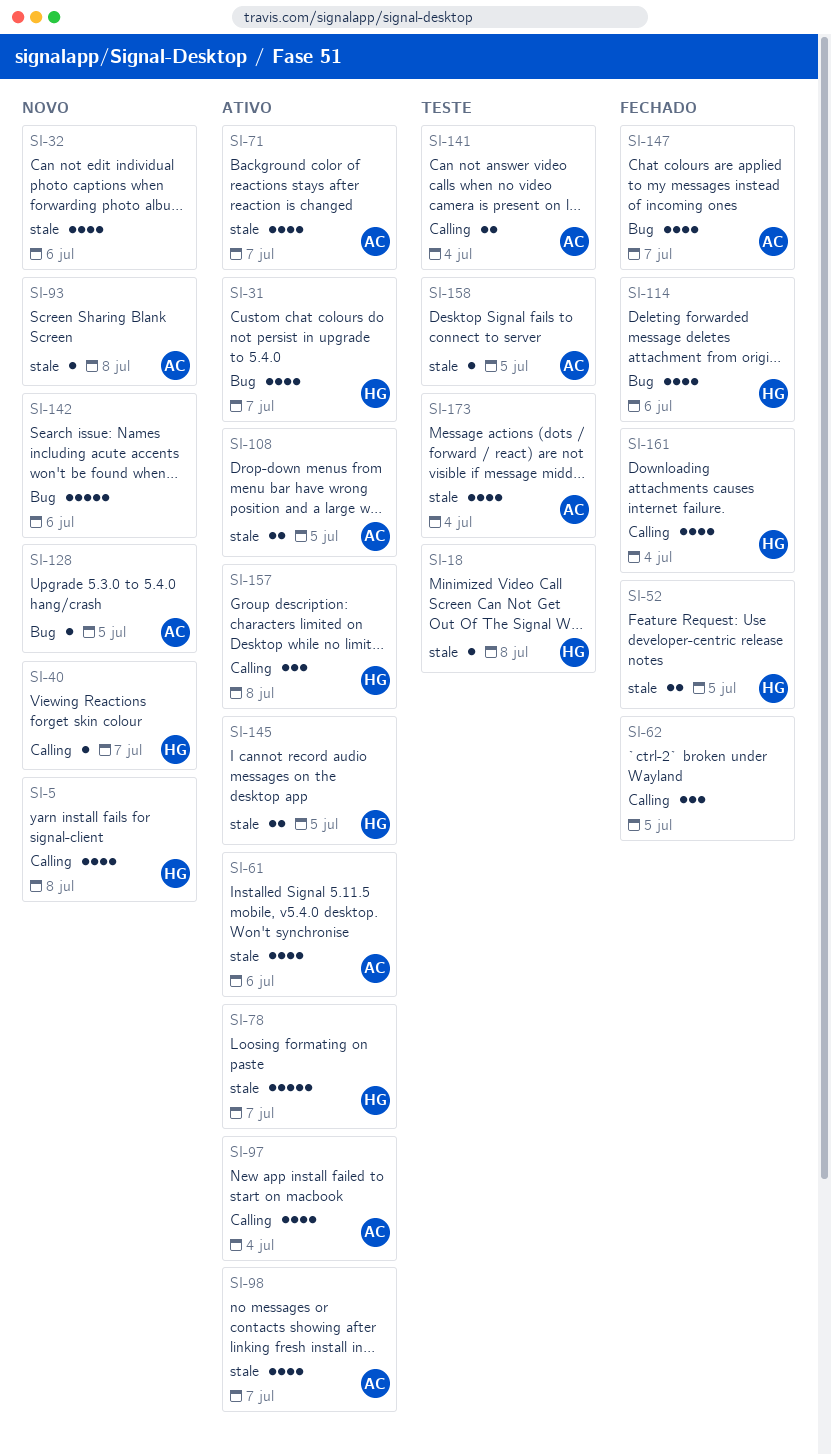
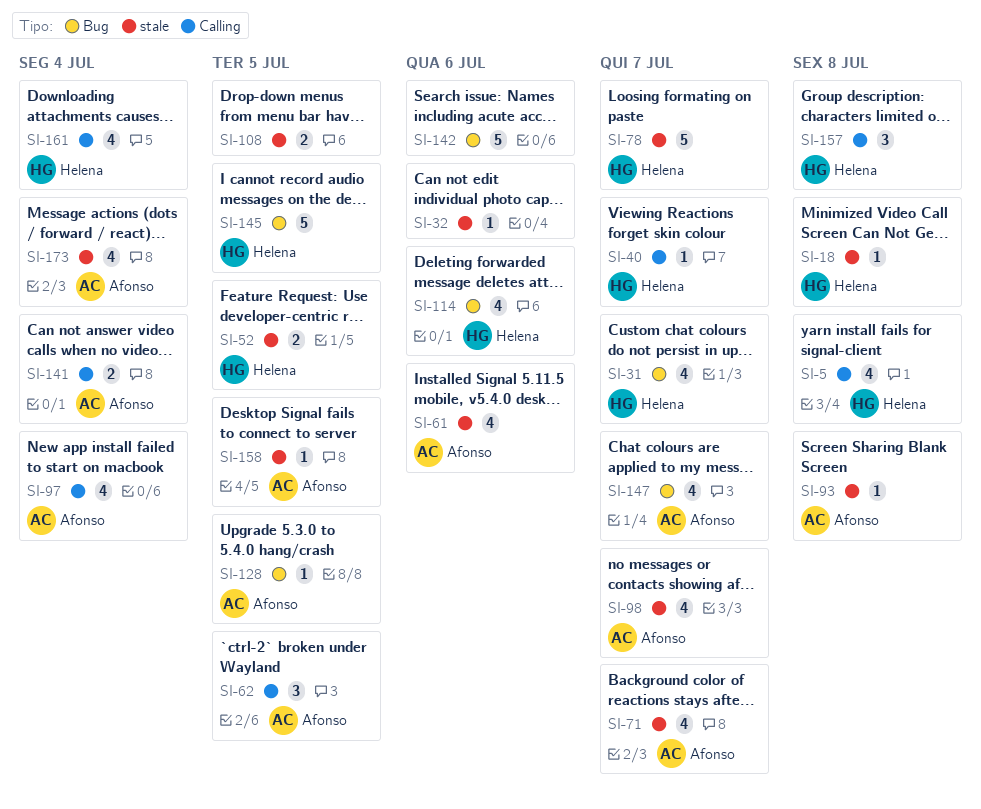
SI-32, estimate: 4 -> 1
SI-62, owner: none -> Afonso
SI-108, owner: Afonso -> none
SI-145, label: stale -> Bug
SI-145, estimate: 2 -> 5

